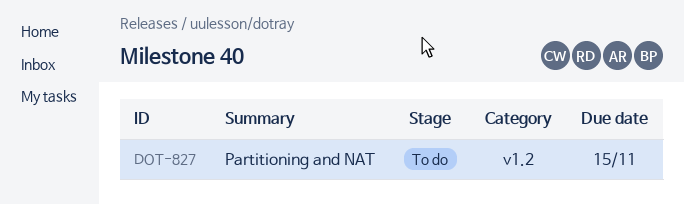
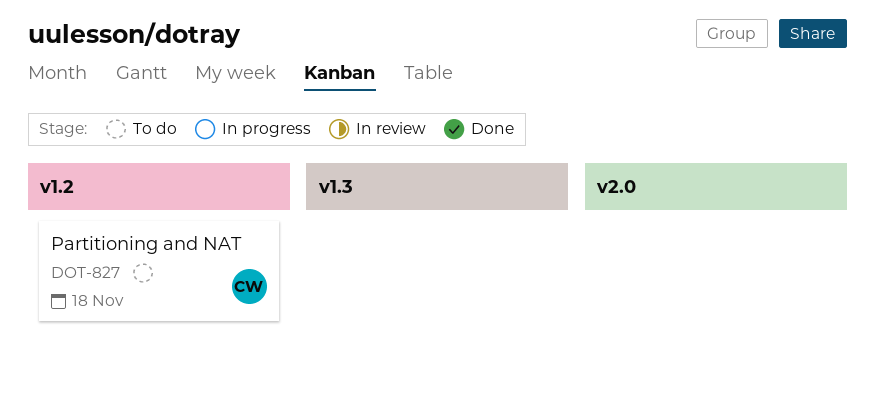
DOT-827, due: Nov 15 -> Nov 18

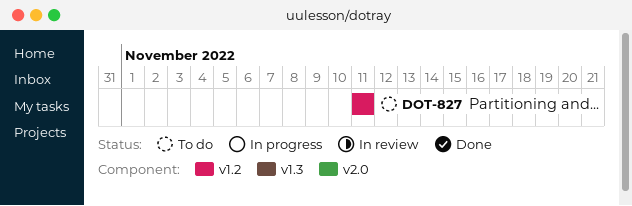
DOT-827, due: Nov 18 -> Nov 11

